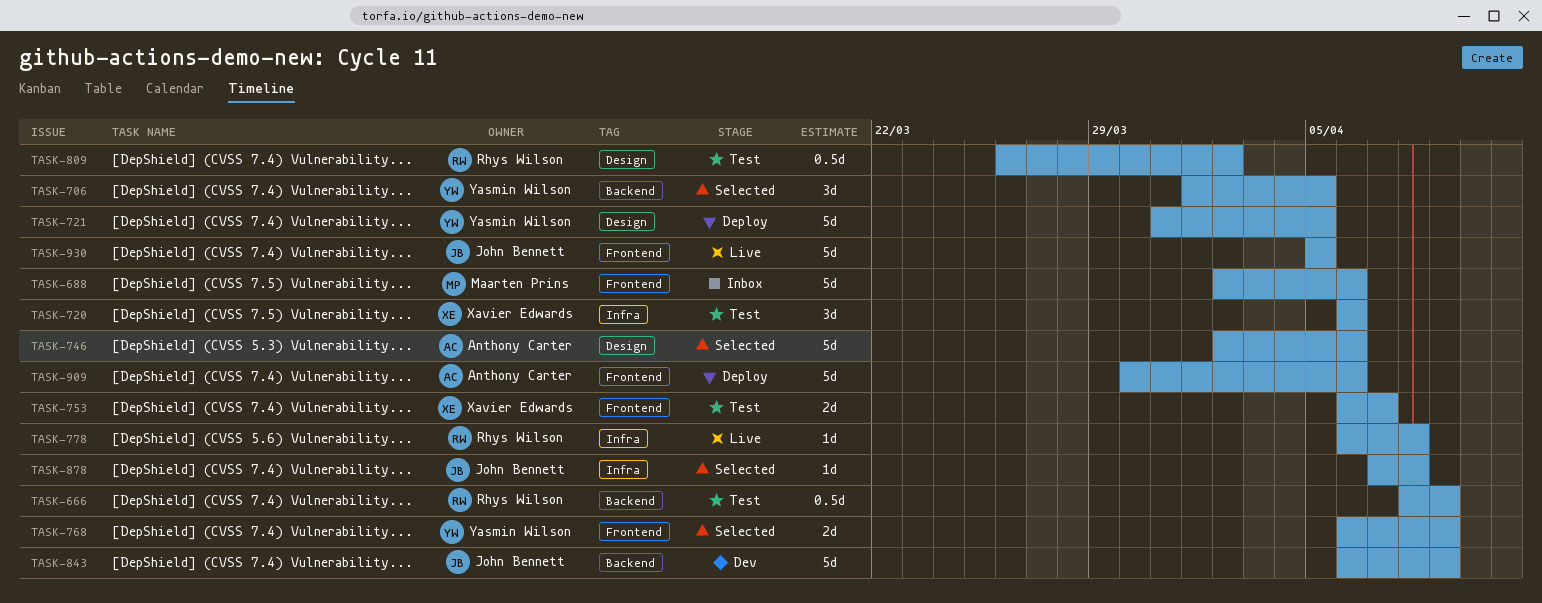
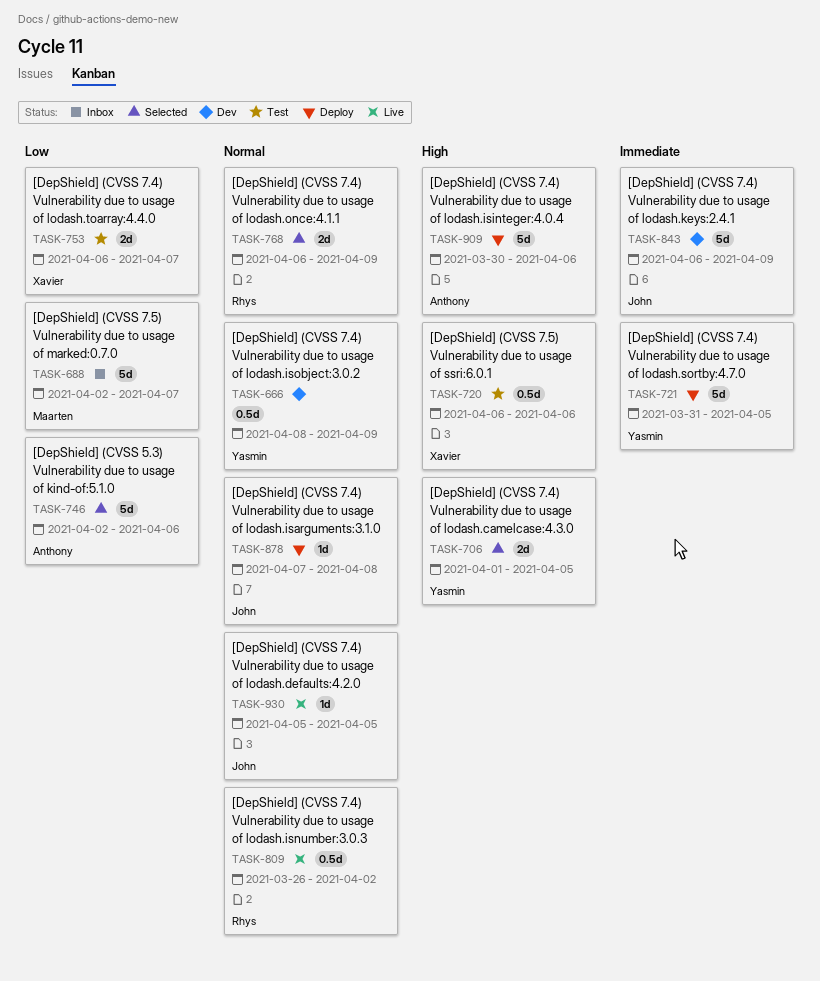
TASK-666, status: Test -> Dev
TASK-666, owner: Rhys Wilson -> Yasmin Wilson
TASK-688, due: Apr 6 -> Apr 7
TASK-706, estimate: 3d -> 2d
TASK-720, estimate: 3d -> 0.5d
TASK-768, owner: Yasmin Wilson -> Rhys Wilson
TASK-778: present -> none
TASK-809, status: Test -> Live
TASK-878, status: Selected -> Deploy
TASK-930, estimate: 5d -> 1d

